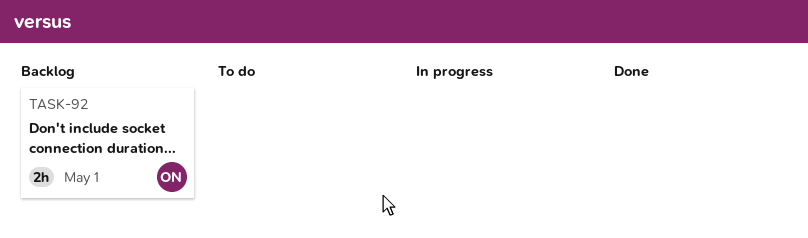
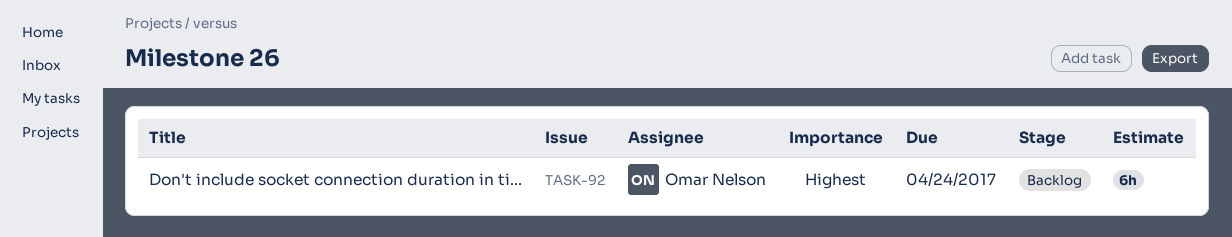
TASK-92, estimate: 2h -> 6h
TASK-92, due: May 1 -> Apr 24

